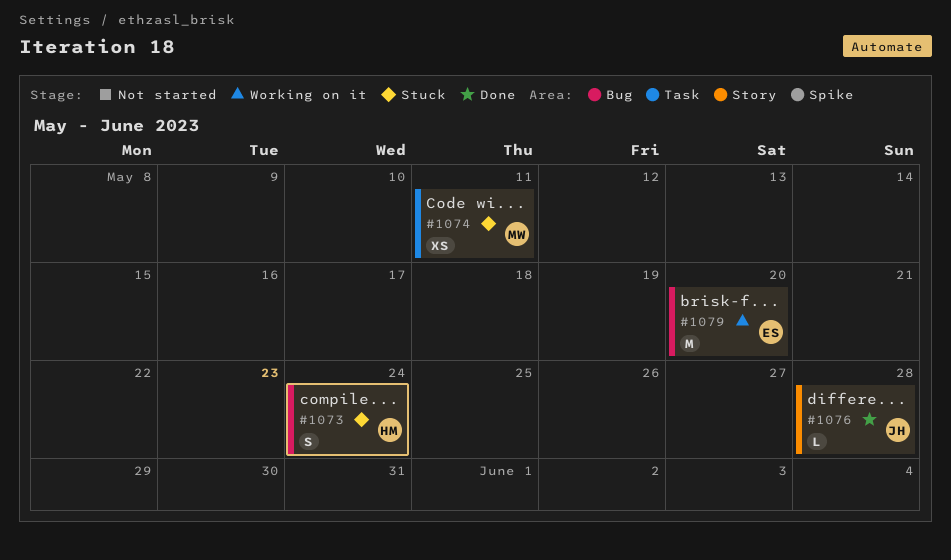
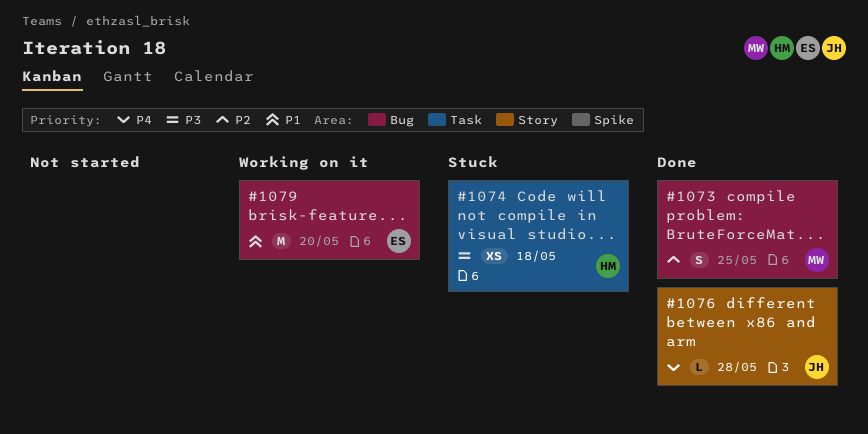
#1073, status: Stuck -> Done
#1073, owner: HM -> MW
#1073, due: May 24 -> May 25
#1074, owner: MW -> HM
#1074, due: May 11 -> May 18

